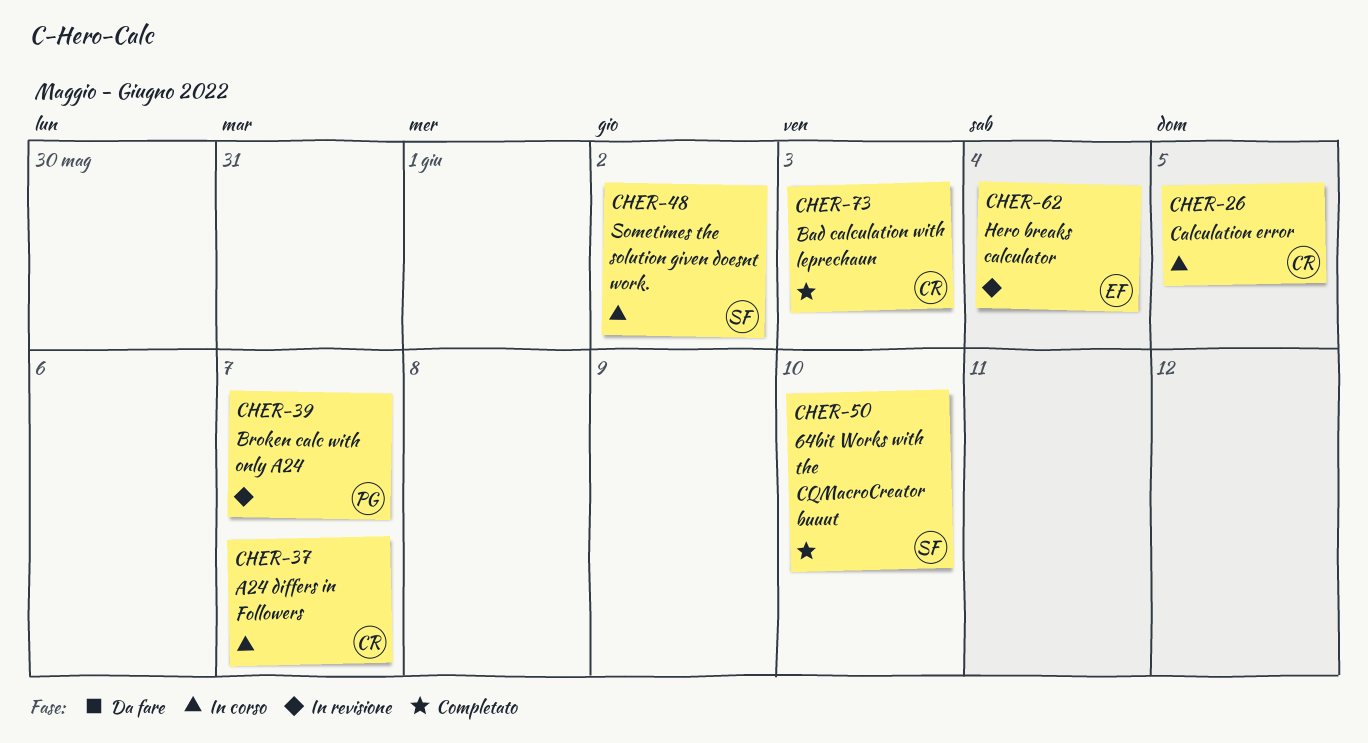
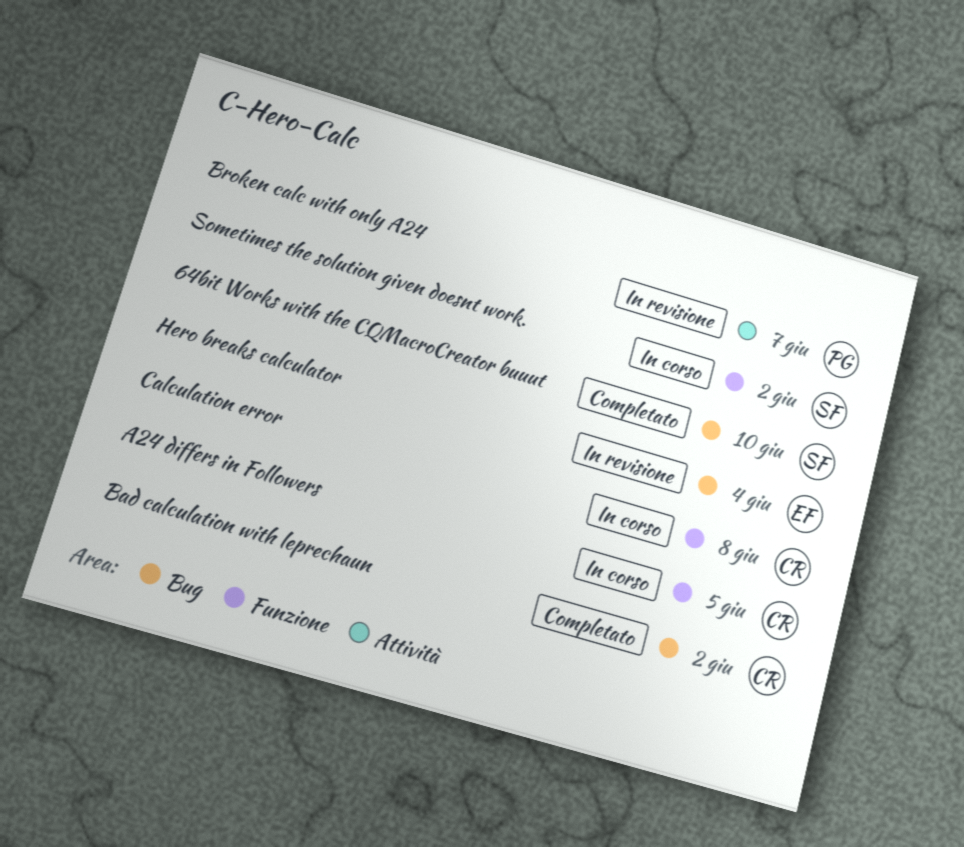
A24 differs in Followers, due: Jun 7 -> Jun 5
Bad calculation with leprechaun, due: Jun 3 -> Jun 2
Calculation error, due: Jun 5 -> Jun 8

